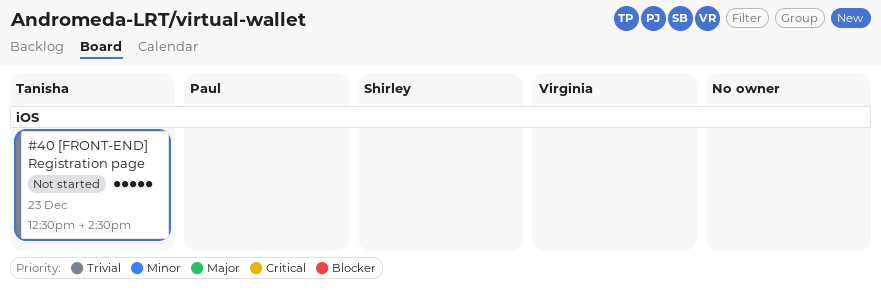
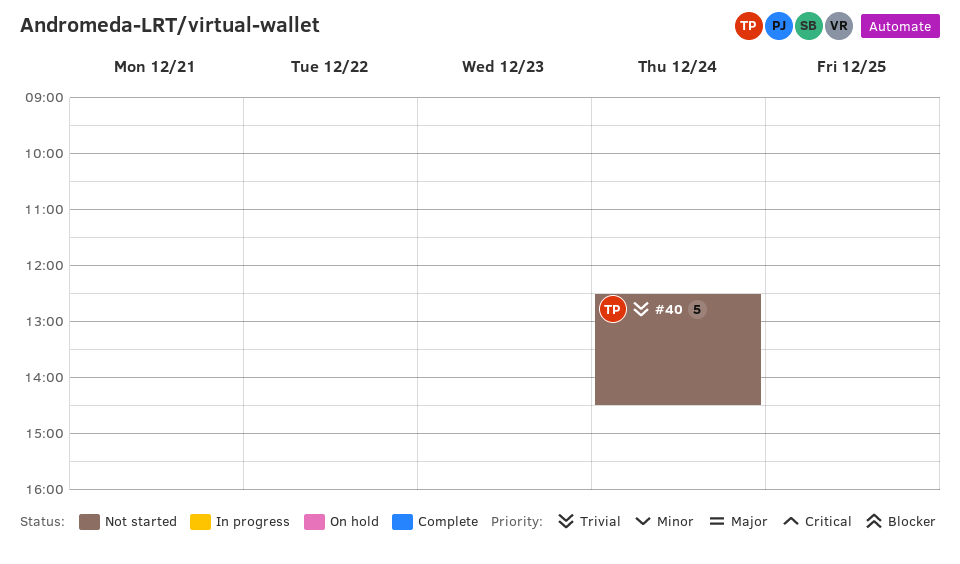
#40, day: Dec 23 -> Dec 24

